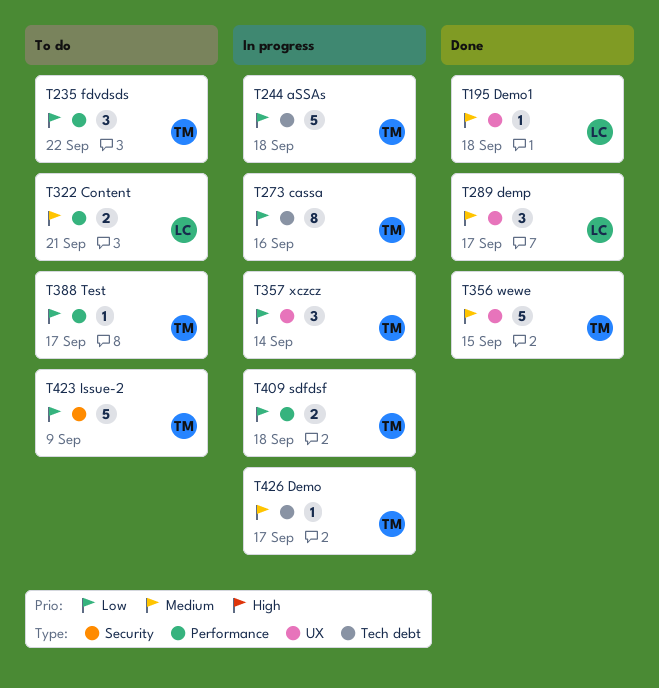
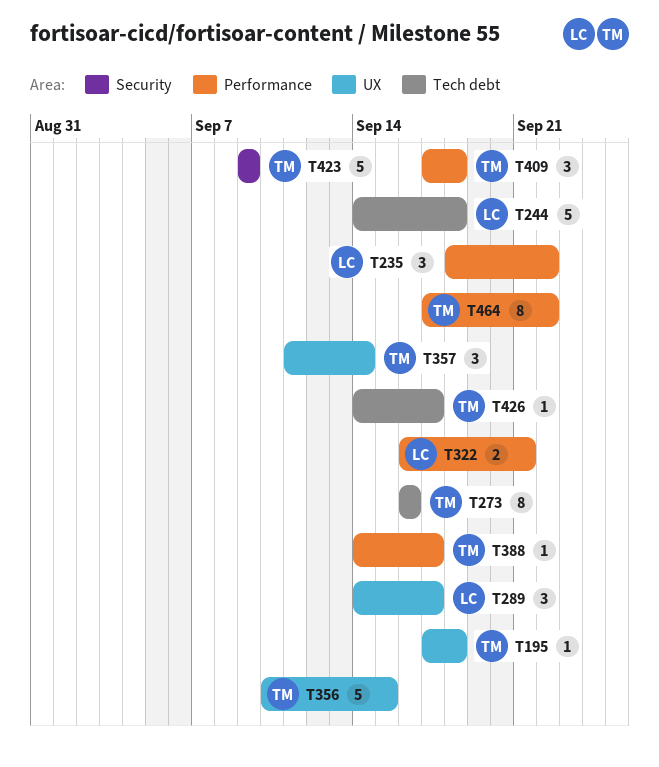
T195, owner: LC -> TM
T235, owner: TM -> LC
T244, owner: TM -> LC
T409, estimate: 2 -> 3
T464: none -> present

